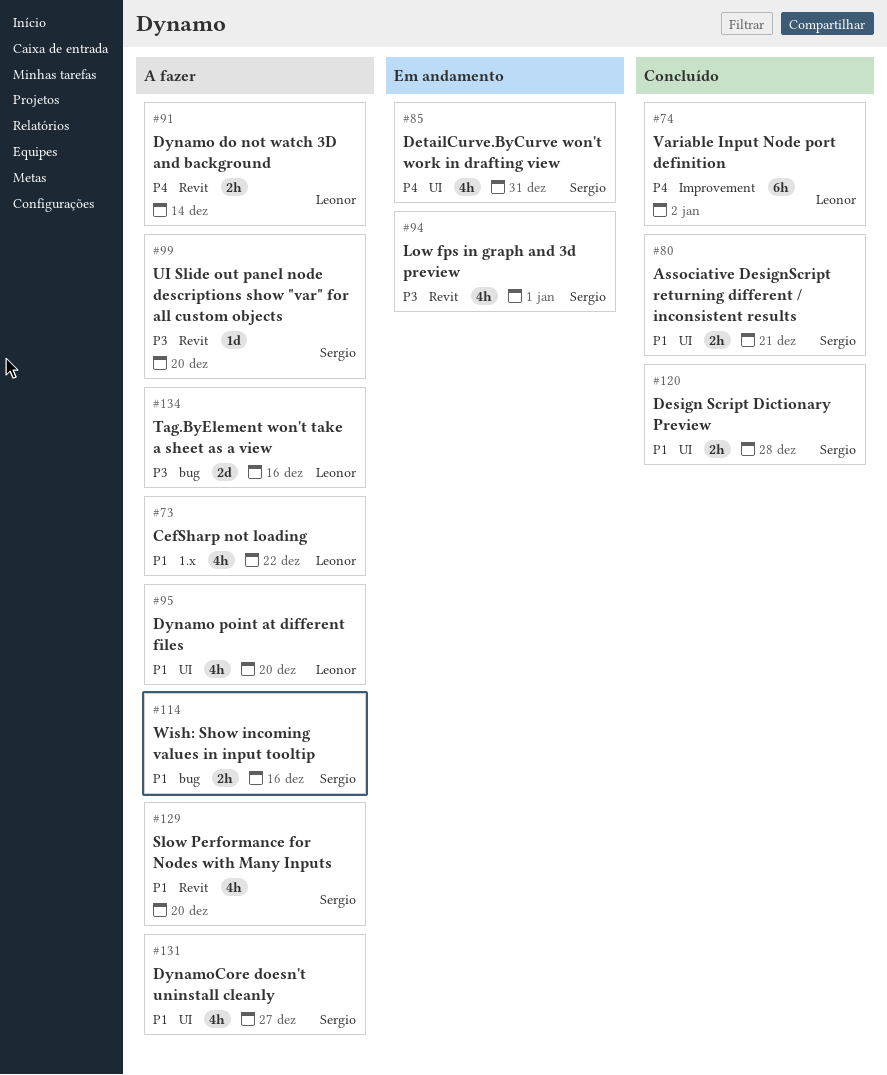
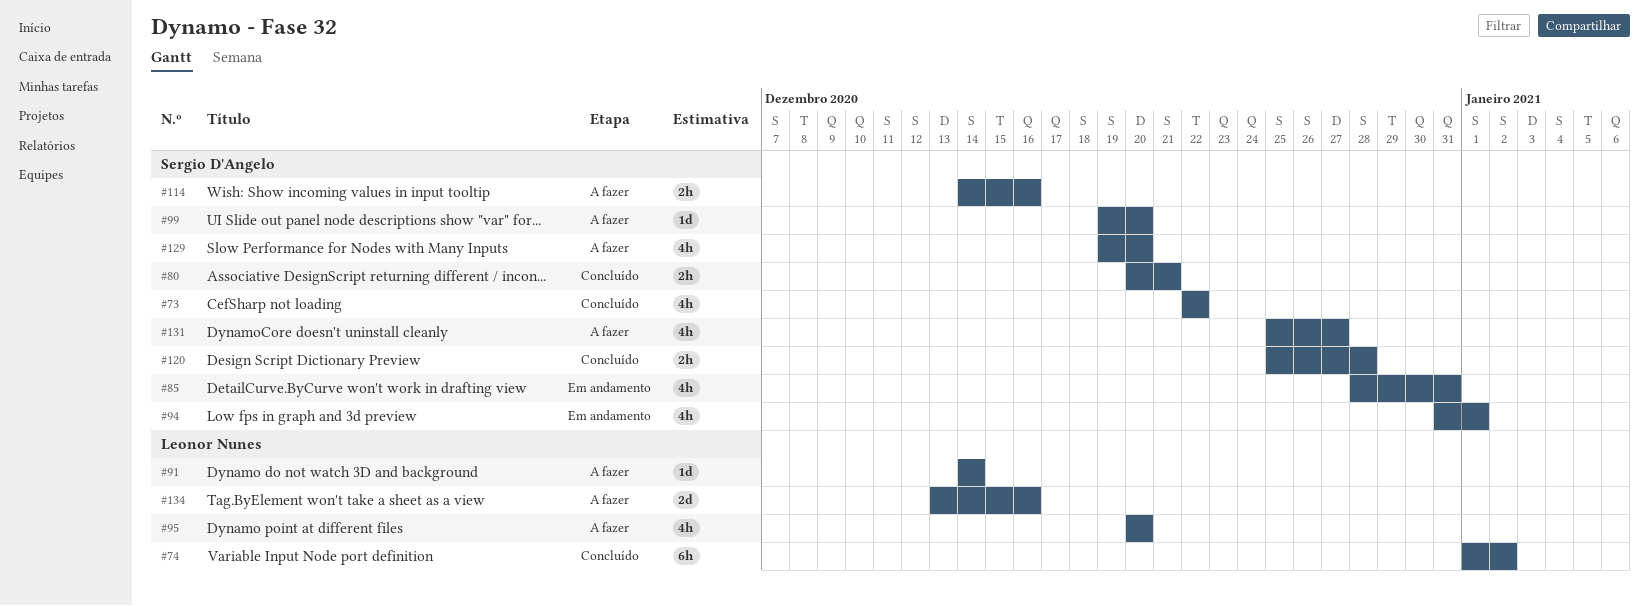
#73, status: A fazer -> Concluído
#73, owner: Leonor Nunes -> Sergio D'Angelo
#91, estimate: 2h -> 1d

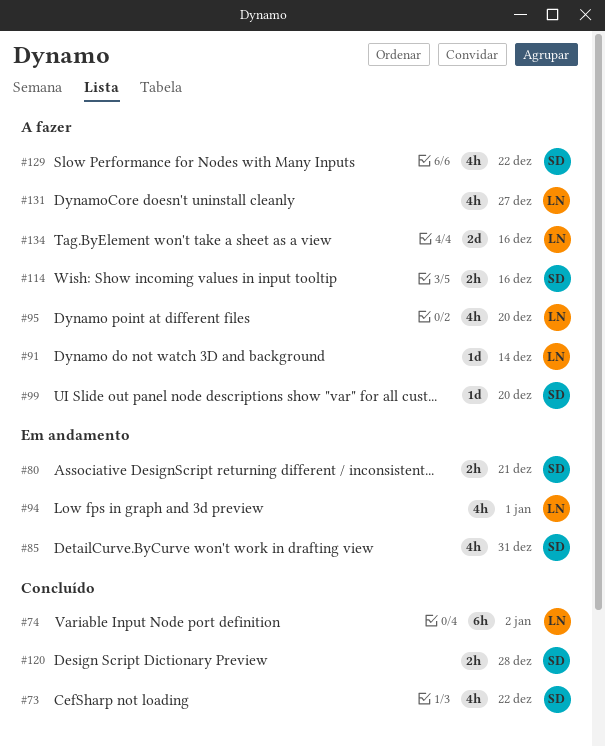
#80, status: Concluído -> Em andamento
#94, owner: Sergio D'Angelo -> Leonor Nunes
#129, due: Dec 20 -> Dec 22
#131, owner: Sergio D'Angelo -> Leonor Nunes

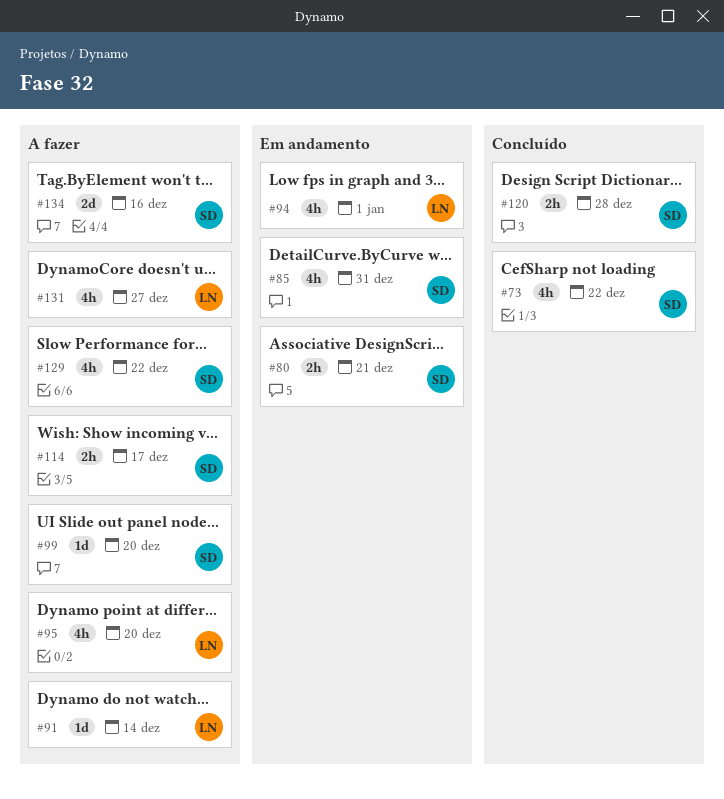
#74: present -> none
#114, due: Dec 16 -> Dec 17
#134, owner: LN -> SD

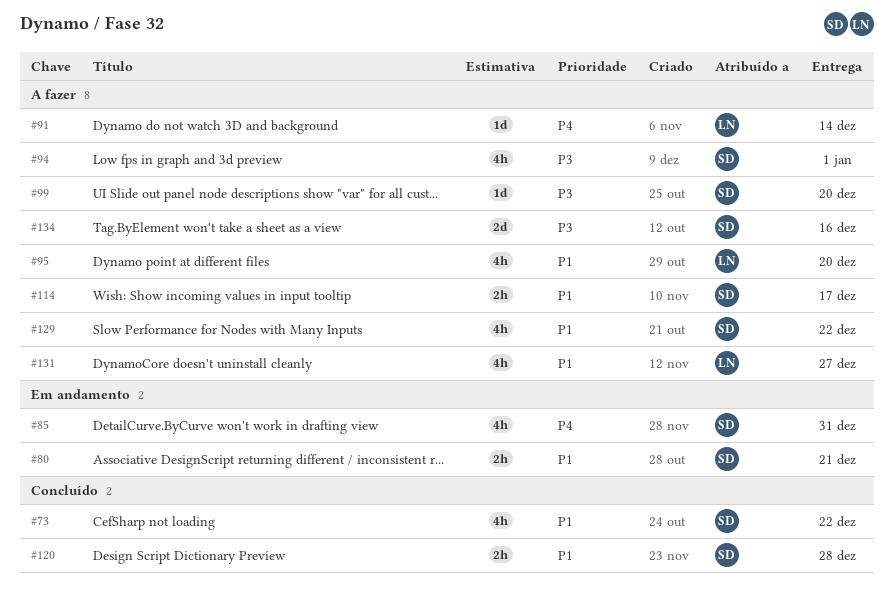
#94, status: Em andamento -> A fazer
#94, owner: LN -> SD

